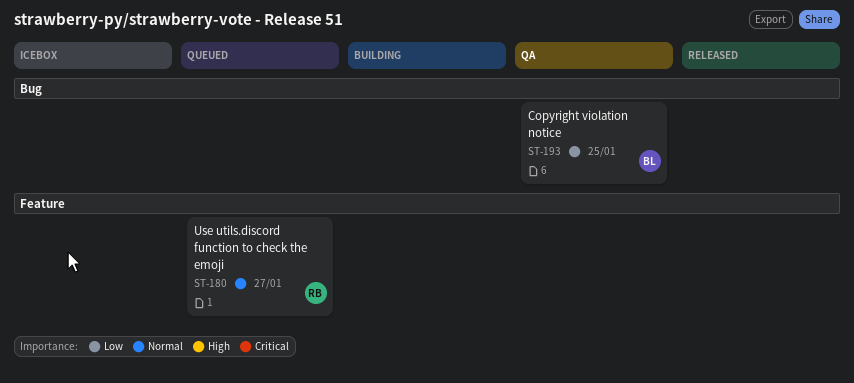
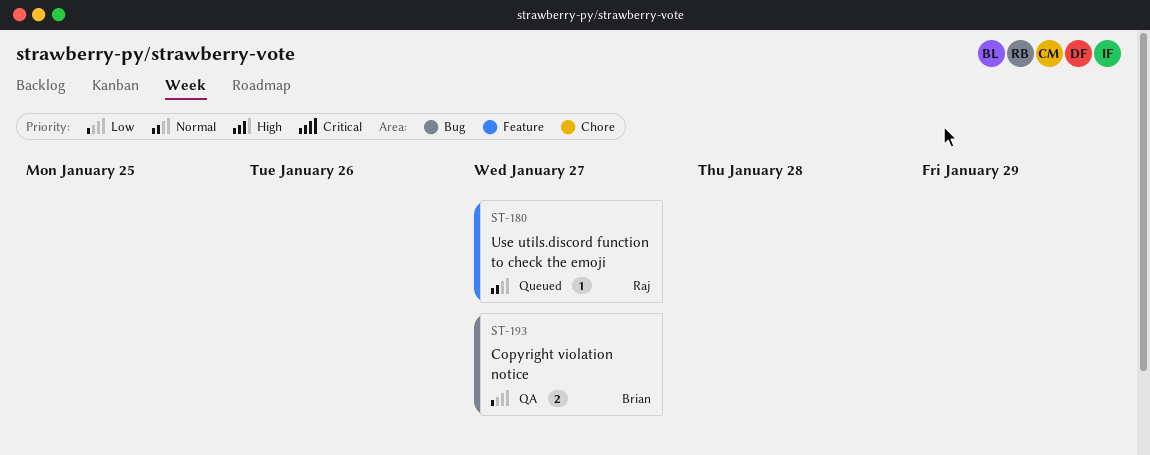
ST-193, due: Jan 25 -> Jan 27

